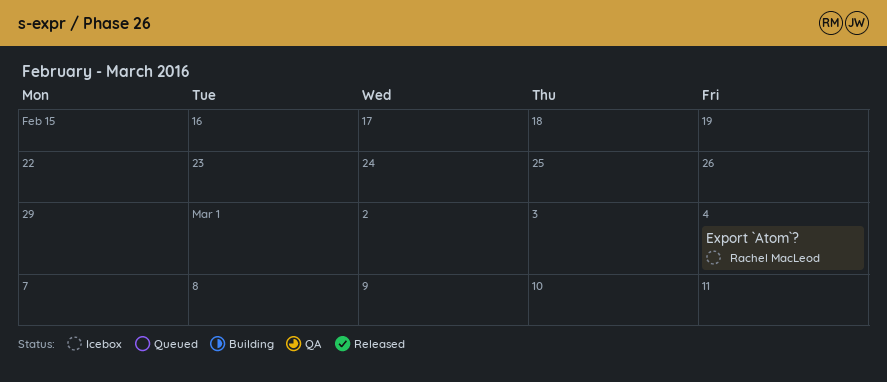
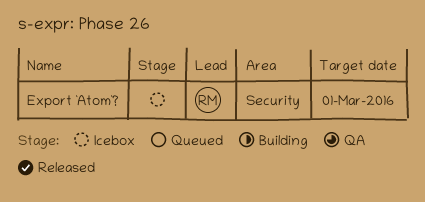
Export `Atom`?, due: Mar 4 -> Mar 1

